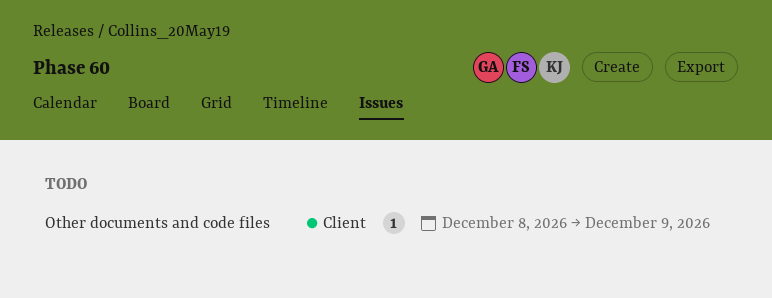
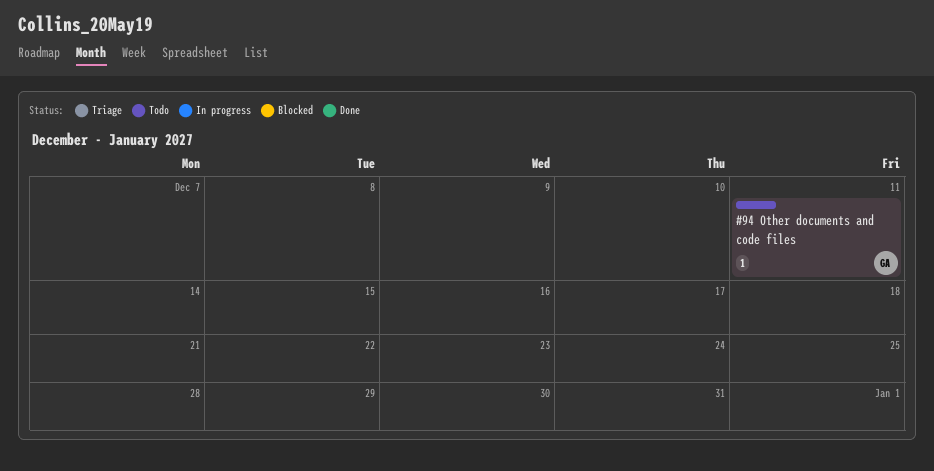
Other documents and code files, due: Dec 9 -> Dec 11

